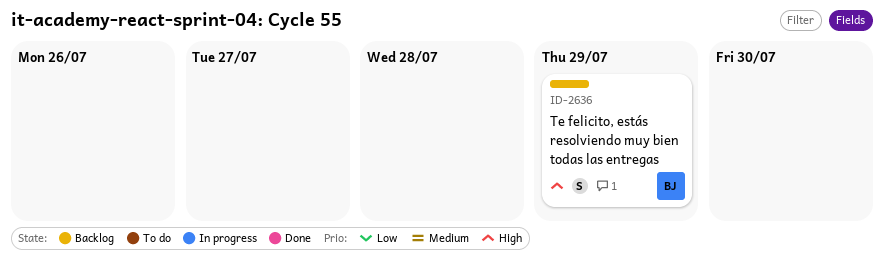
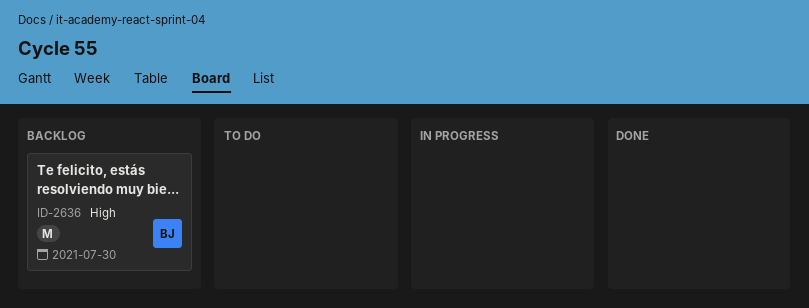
ID-2636, estimate: S -> M
ID-2636, due: Jul 29 -> Jul 30

